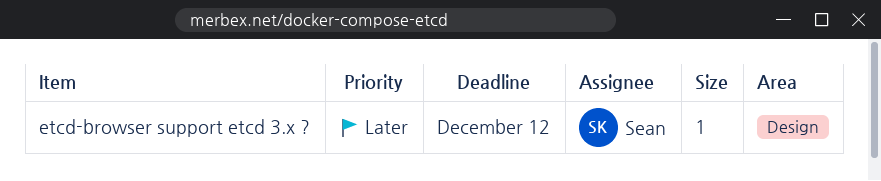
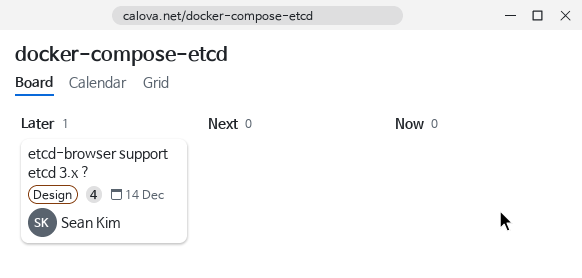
etcd-browser support etcd 3.x ?, estimate: 1 -> 4
etcd-browser support etcd 3.x ?, due: Dec 12 -> Dec 14

